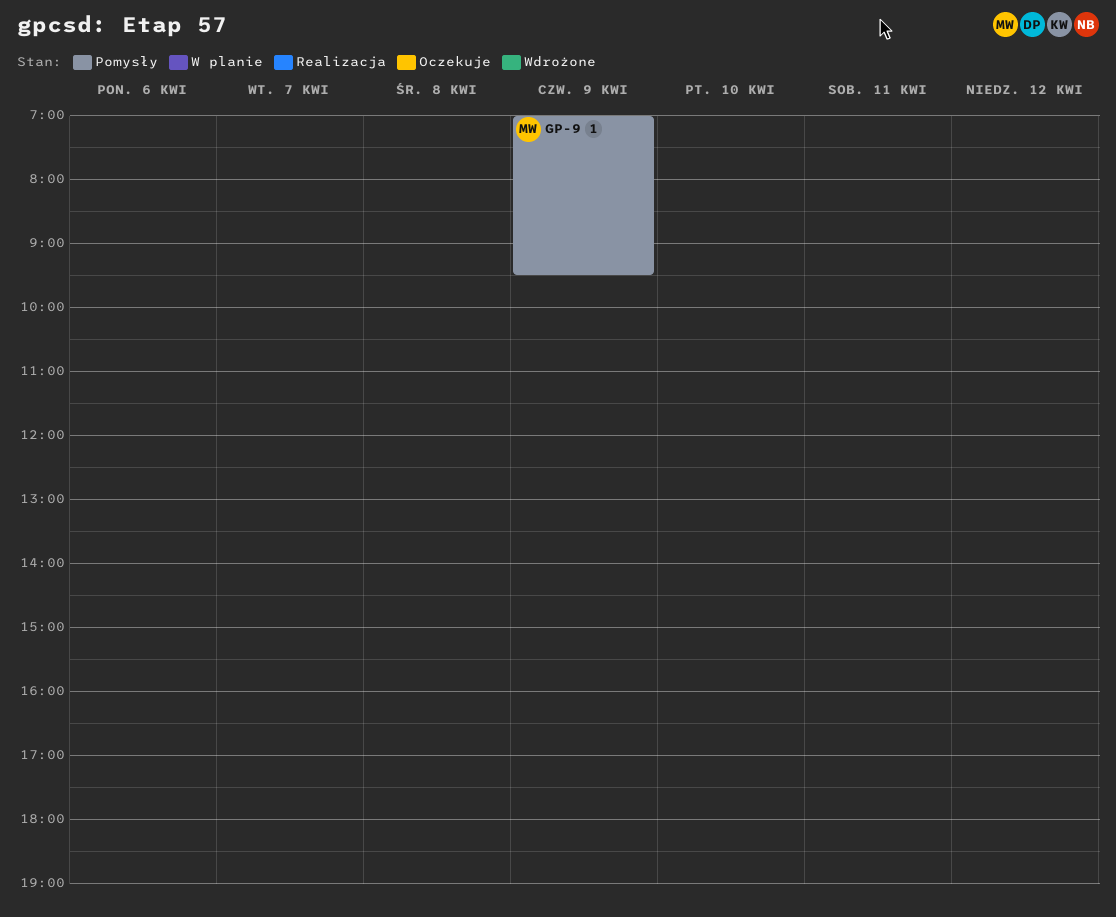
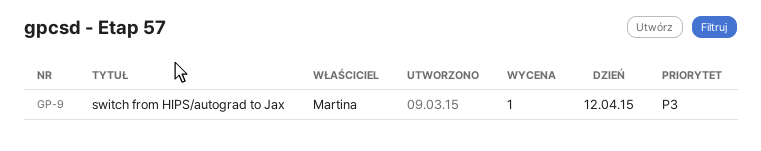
GP-9, day: Apr 9 -> Apr 12

